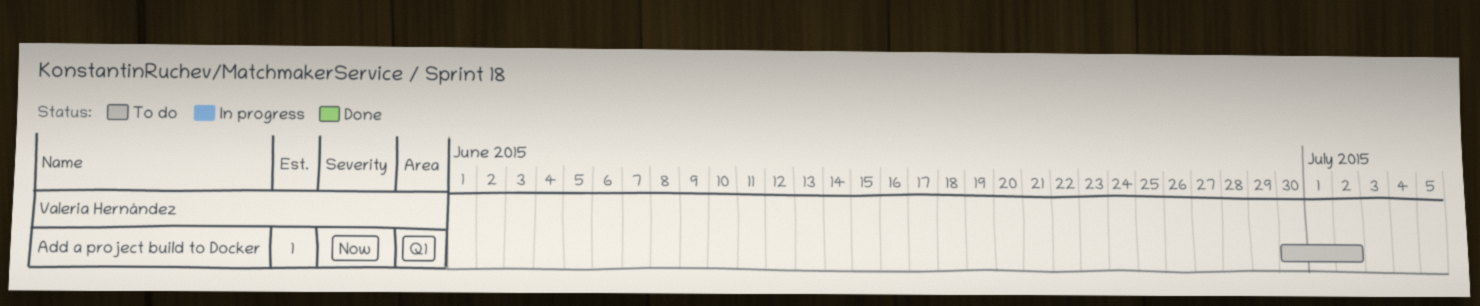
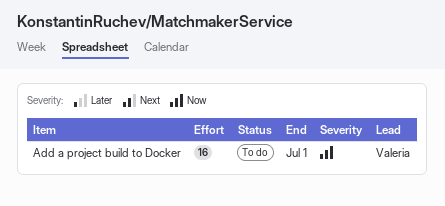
Add a project build to Docker, estimate: 1 -> 16
Add a project build to Docker, due: Jul 2 -> Jul 1

